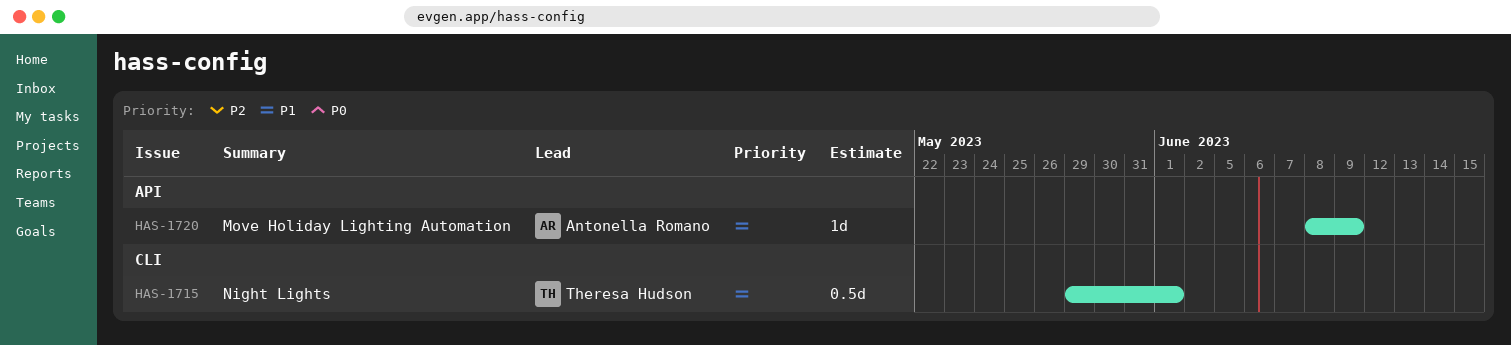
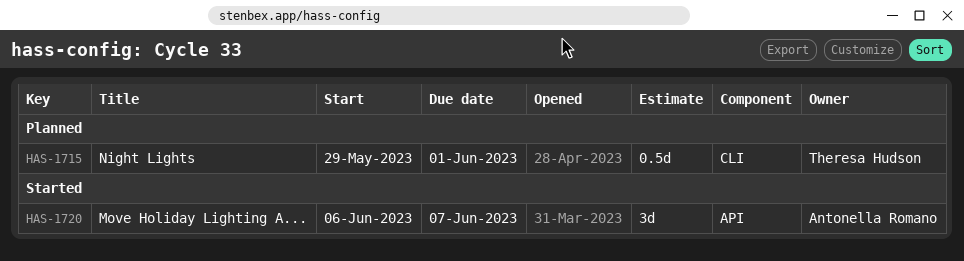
HAS-1720, estimate: 1d -> 3d
HAS-1720, start: Jun 8 -> Jun 6
HAS-1720, due: Jun 9 -> Jun 7

